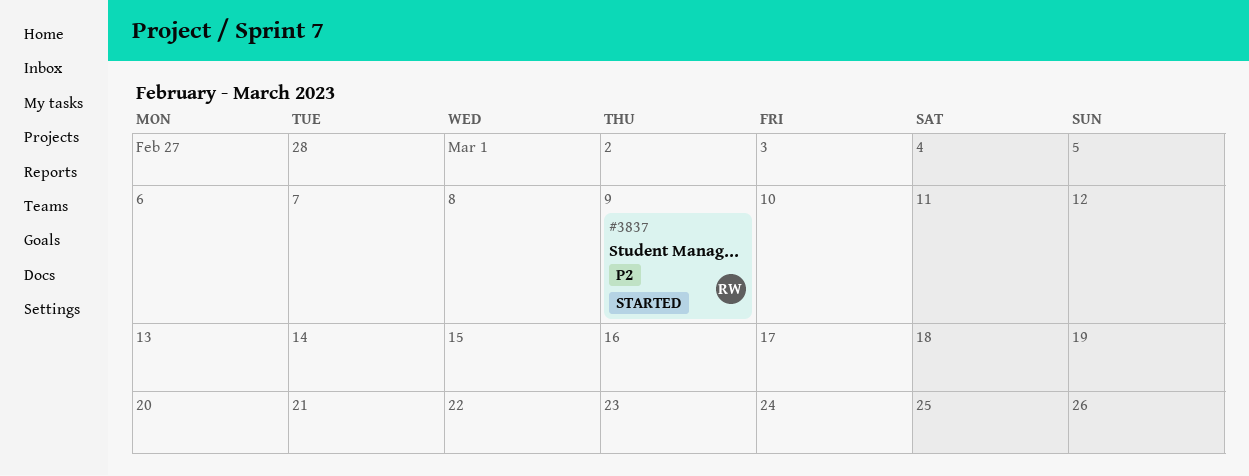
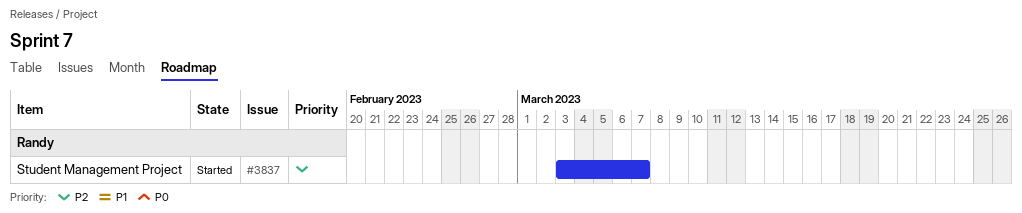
#3837, due: Mar 9 -> Mar 7

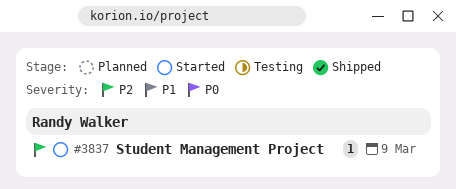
#3837, due: Mar 7 -> Mar 9

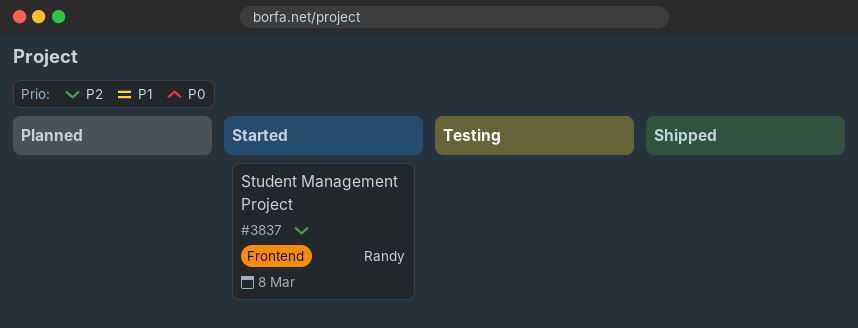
#3837, due: Mar 9 -> Mar 8

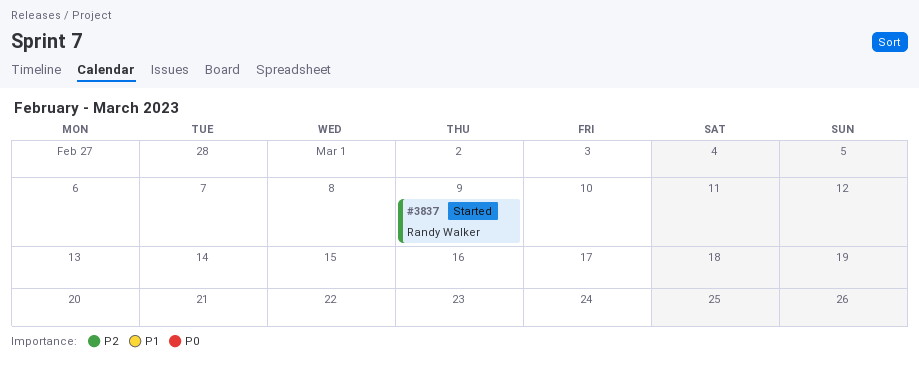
#3837, due: Mar 8 -> Mar 9

